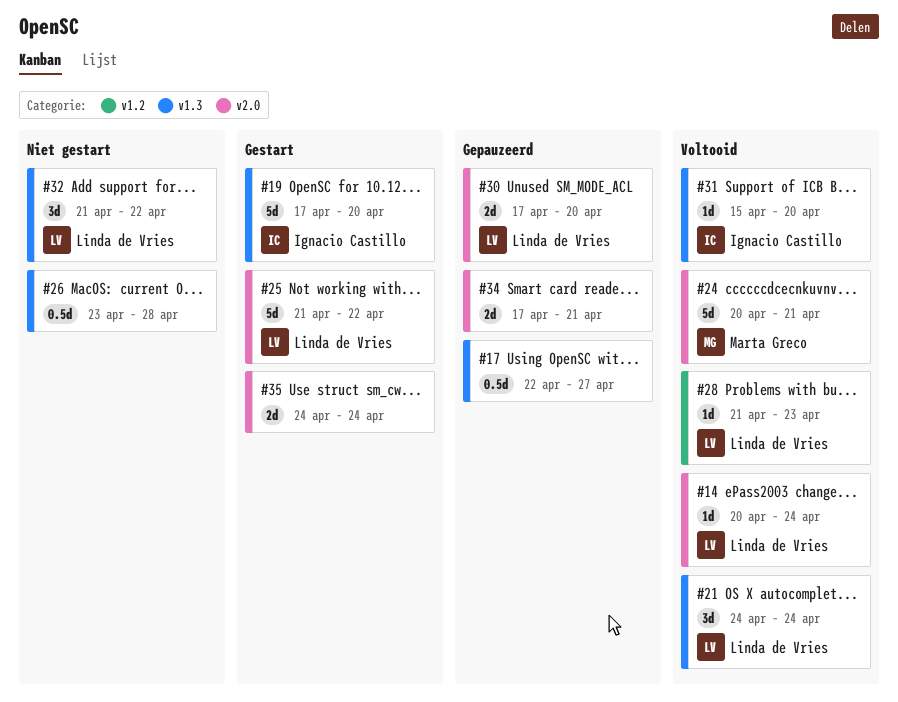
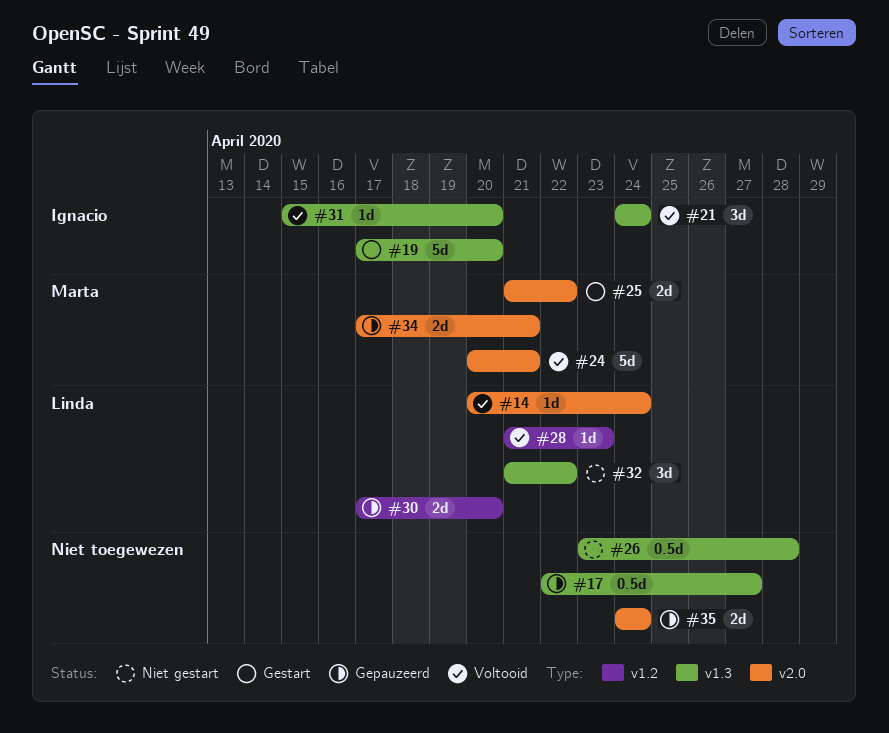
#21, owner: Linda de Vries -> Ignacio Castillo
#25, owner: Linda de Vries -> Marta Greco
#25, estimate: 5d -> 2d
#30, label: v2.0 -> v1.2
#34, owner: none -> Marta Greco
#35, status: Gestart -> Gepauzeerd

